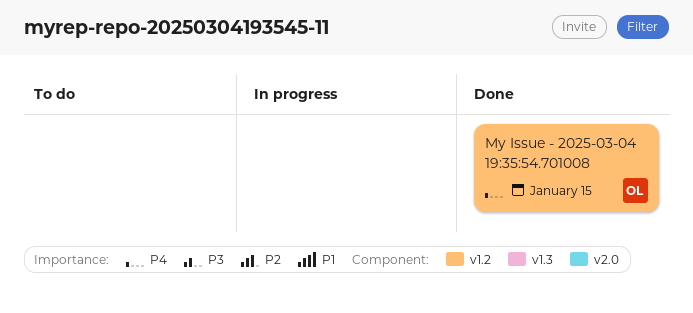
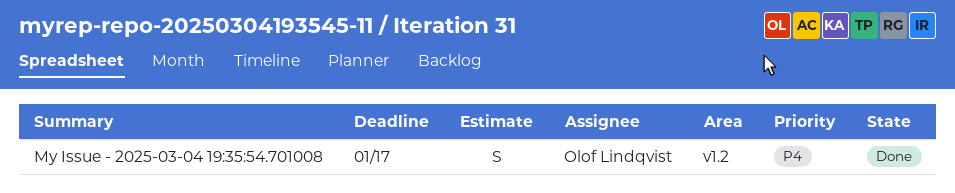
My Issue - 2025-03-04 19:35:54.701008, due: Jan 15 -> Jan 17

